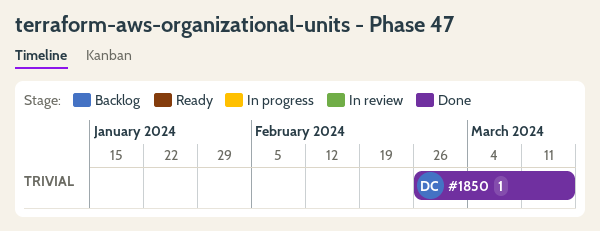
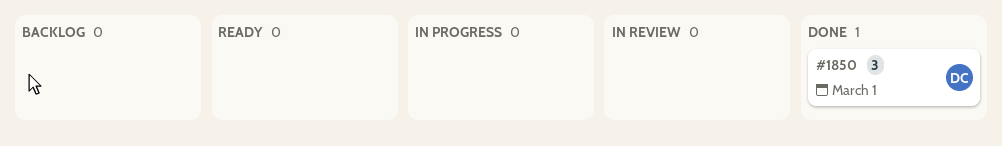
#1850, estimate: 1 -> 3
#1850, due: Mar 15 -> Mar 1

